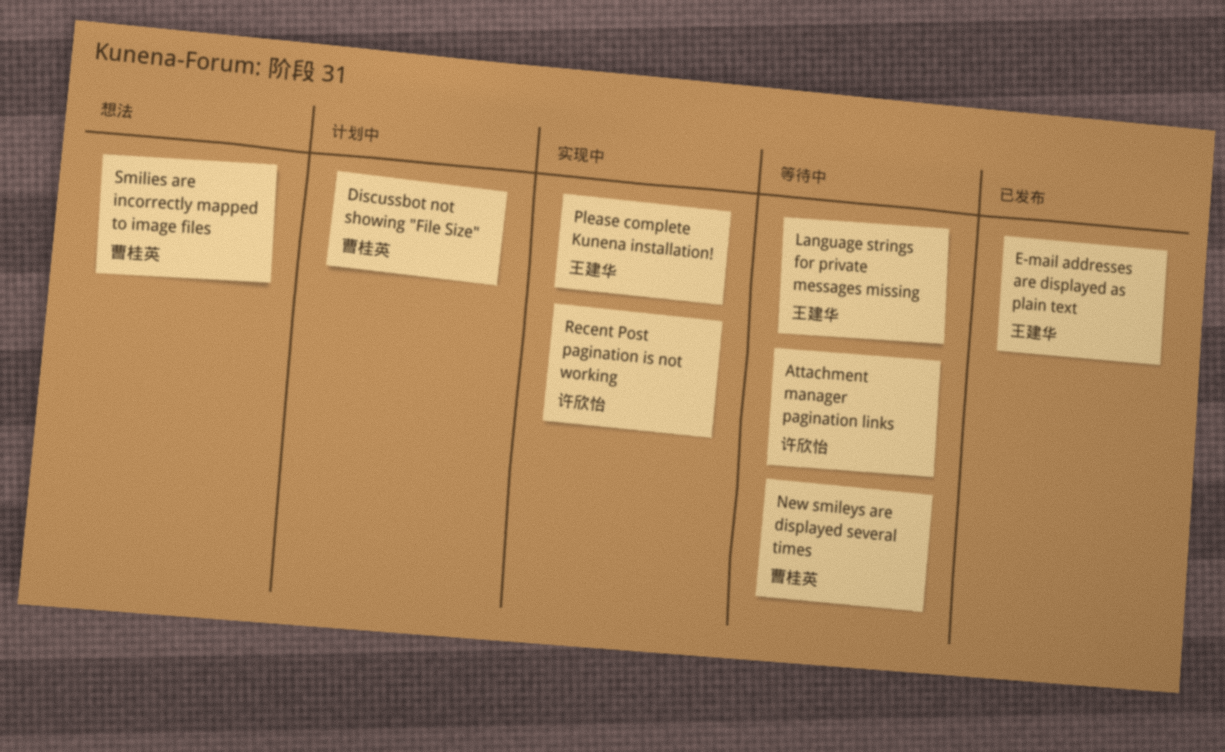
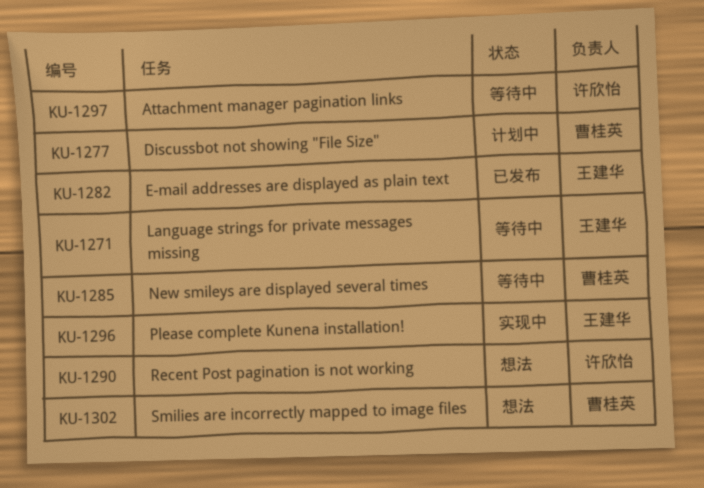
Recent Post pagination is not working, status: 实现中 -> 想法

